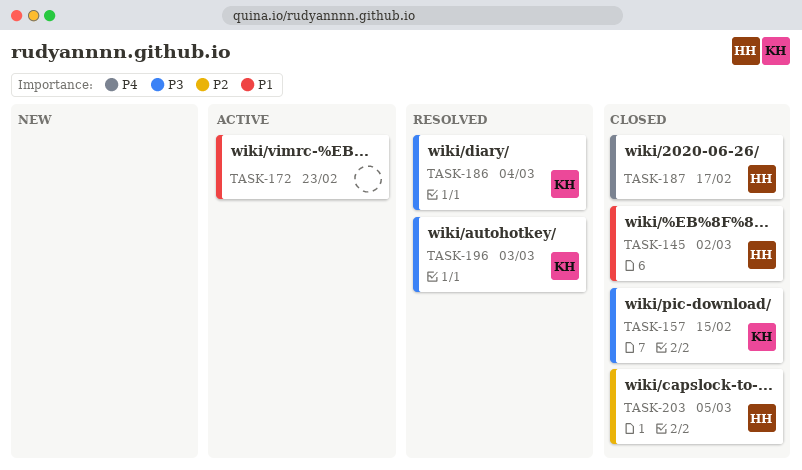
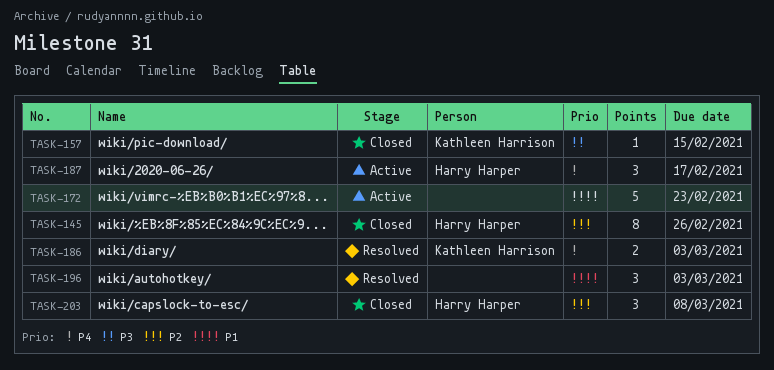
TASK-145, priority: P1 -> P2
TASK-145, due: Mar 2 -> Feb 26
TASK-186, priority: P3 -> P4
TASK-186, due: Mar 4 -> Mar 3
TASK-187, status: Closed -> Active
TASK-196, owner: Kathleen Harrison -> none
TASK-196, priority: P3 -> P1
TASK-203, due: Mar 5 -> Mar 8

